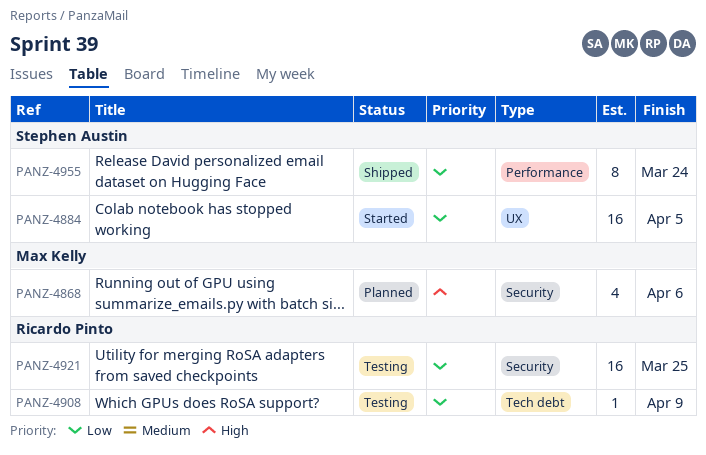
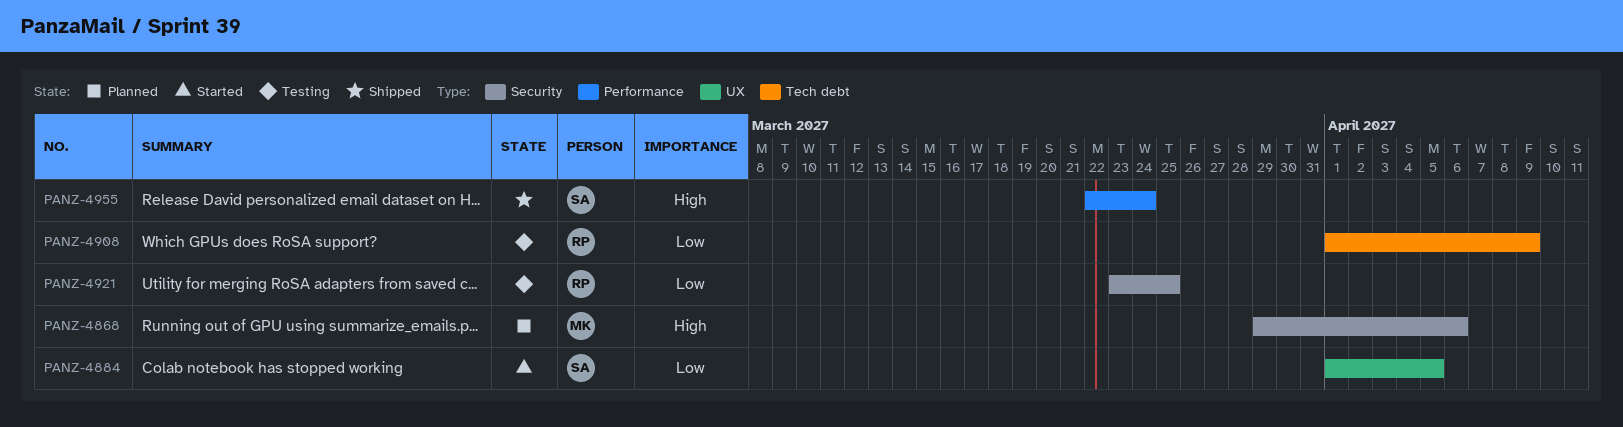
PANZ-4955, priority: Low -> High

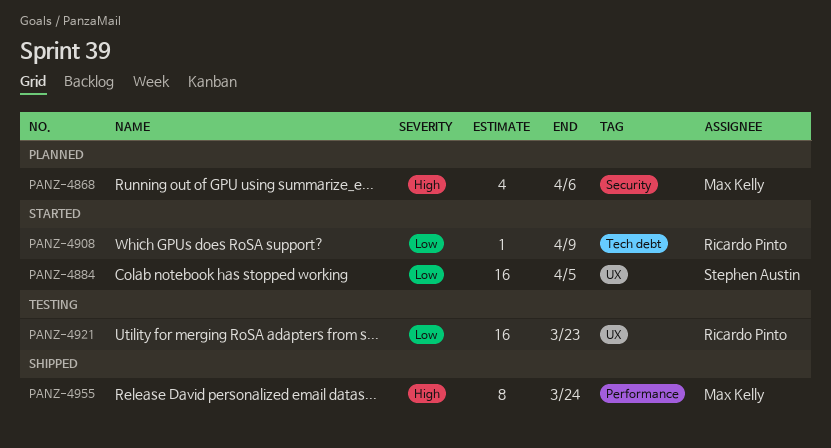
PANZ-4908, status: Testing -> Started
PANZ-4921, label: Security -> UX
PANZ-4921, due: Mar 25 -> Mar 23
PANZ-4955, owner: Stephen Austin -> Max Kelly

